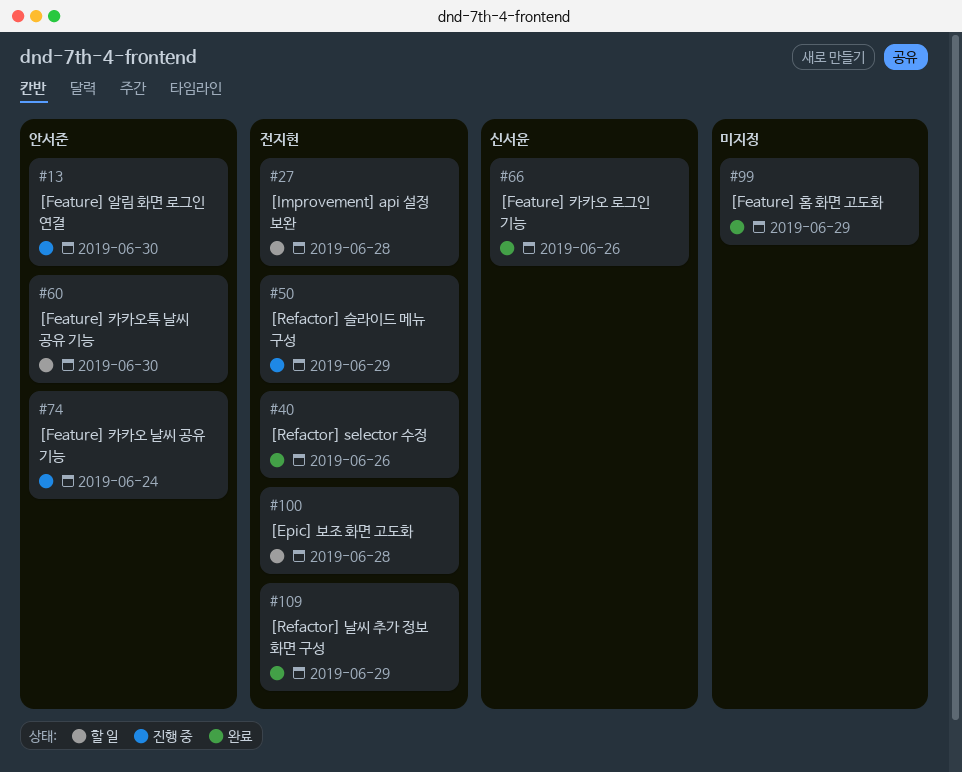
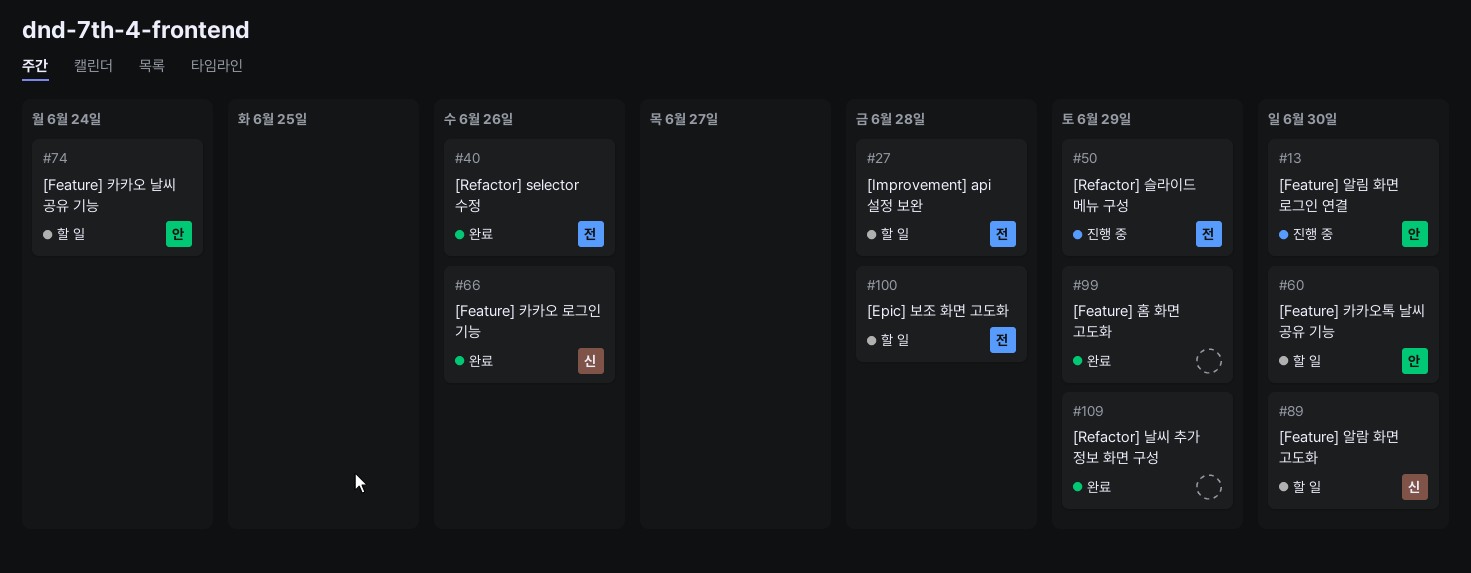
#74, status: 진행 중 -> 할 일
#89: none -> present
#109, owner: 전지현 -> none

